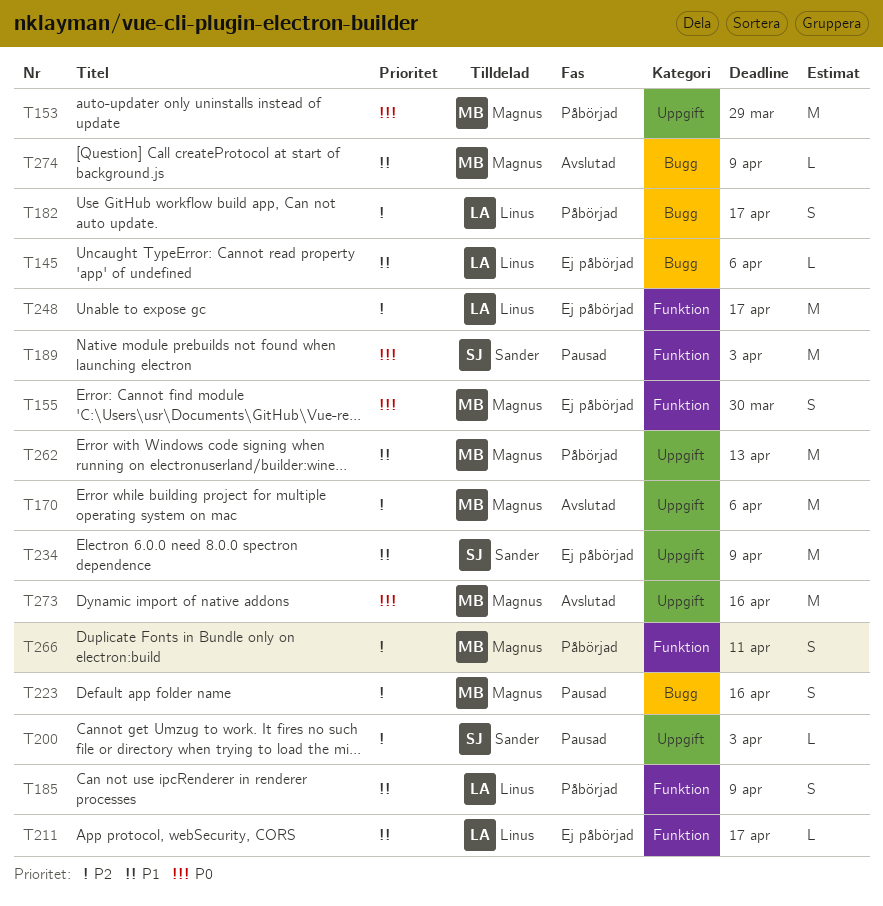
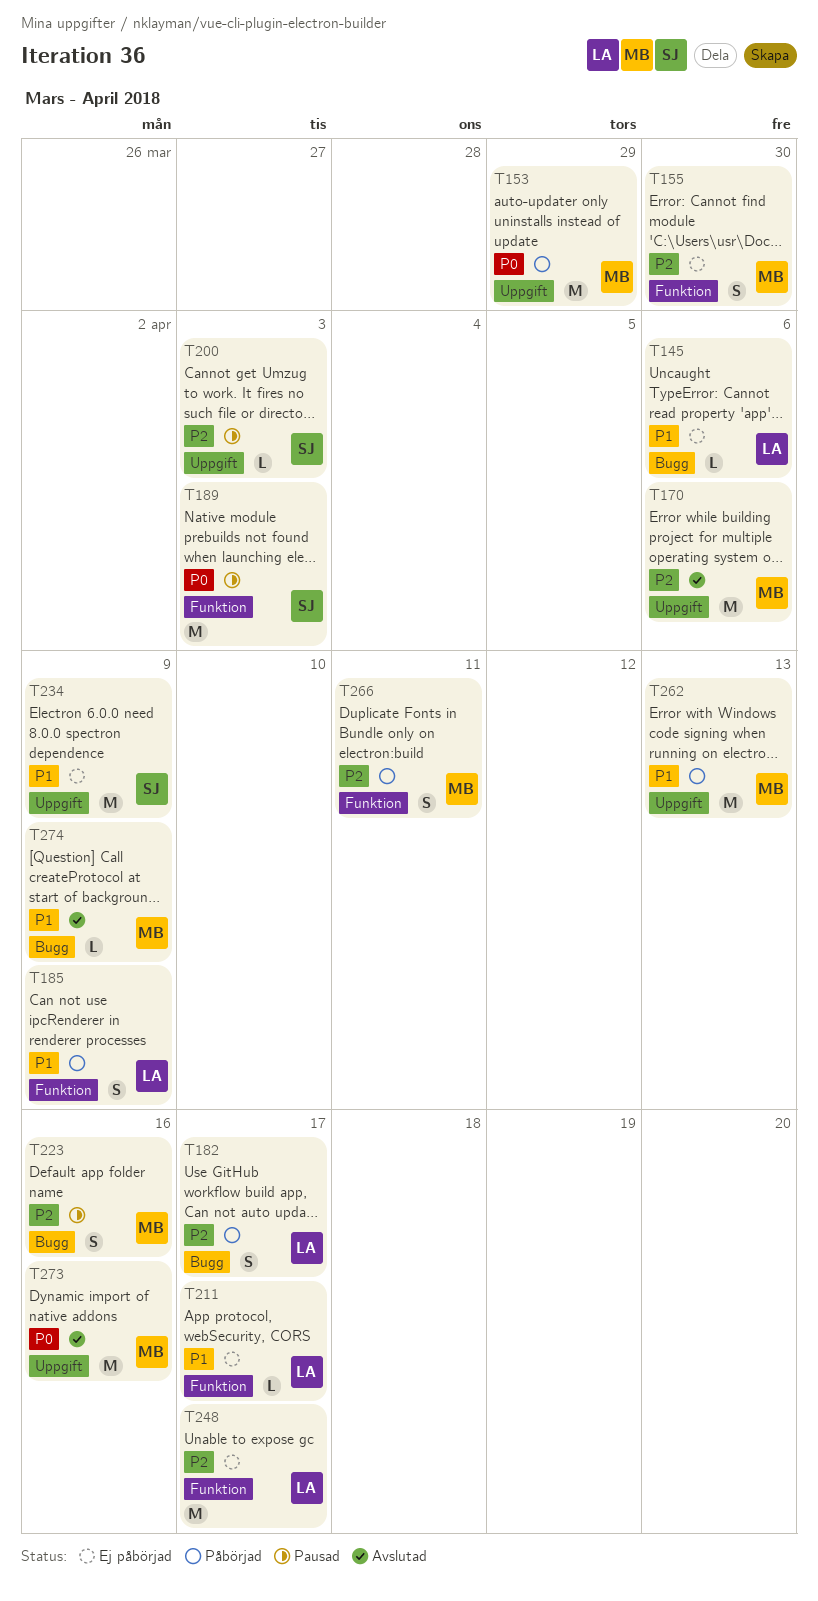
T155, priority: P0 -> P2

